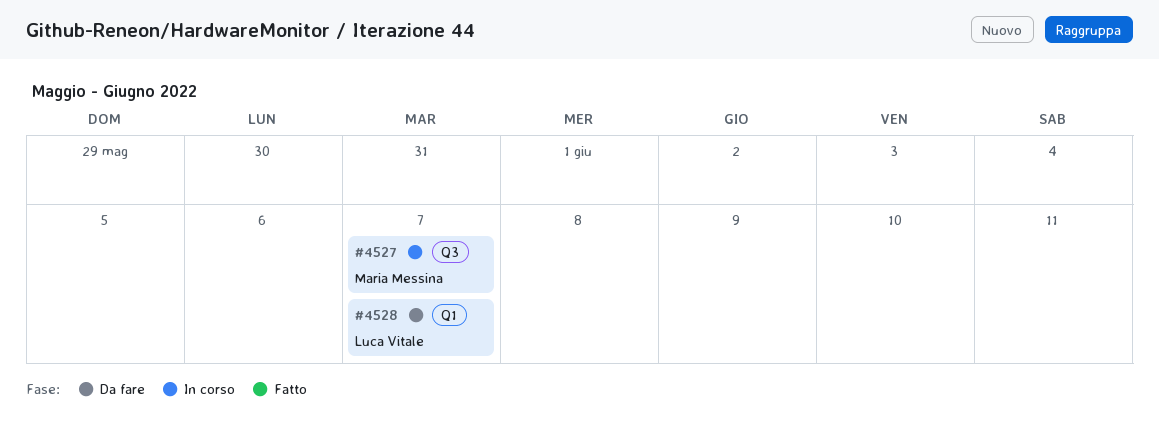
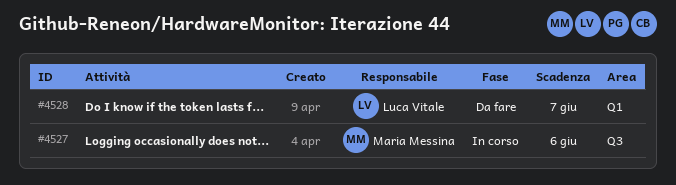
#4527, due: Jun 7 -> Jun 6

